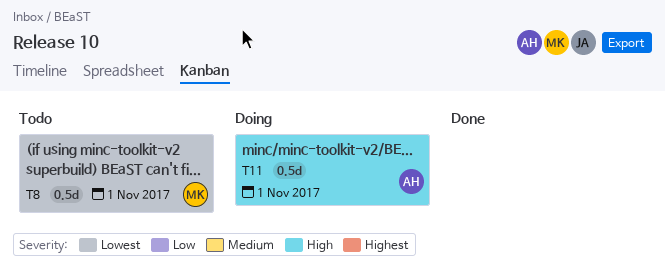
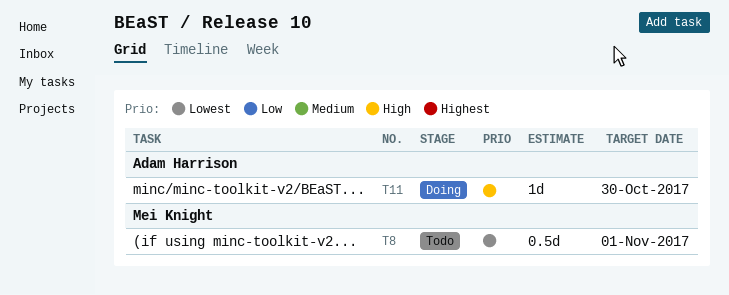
T11, estimate: 0.5d -> 1d
T11, due: Nov 1 -> Oct 30

